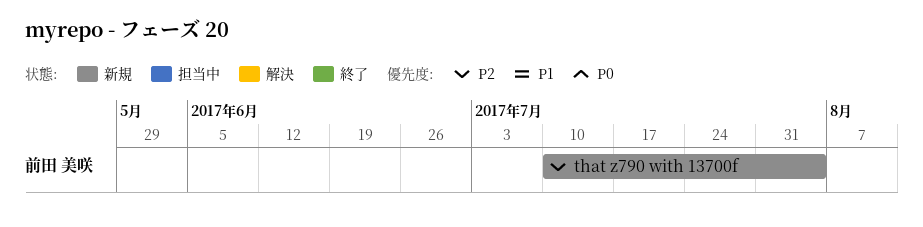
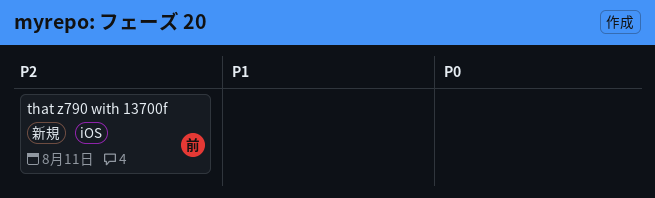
that z790 with 13700f, due: Aug 4 -> Aug 11

